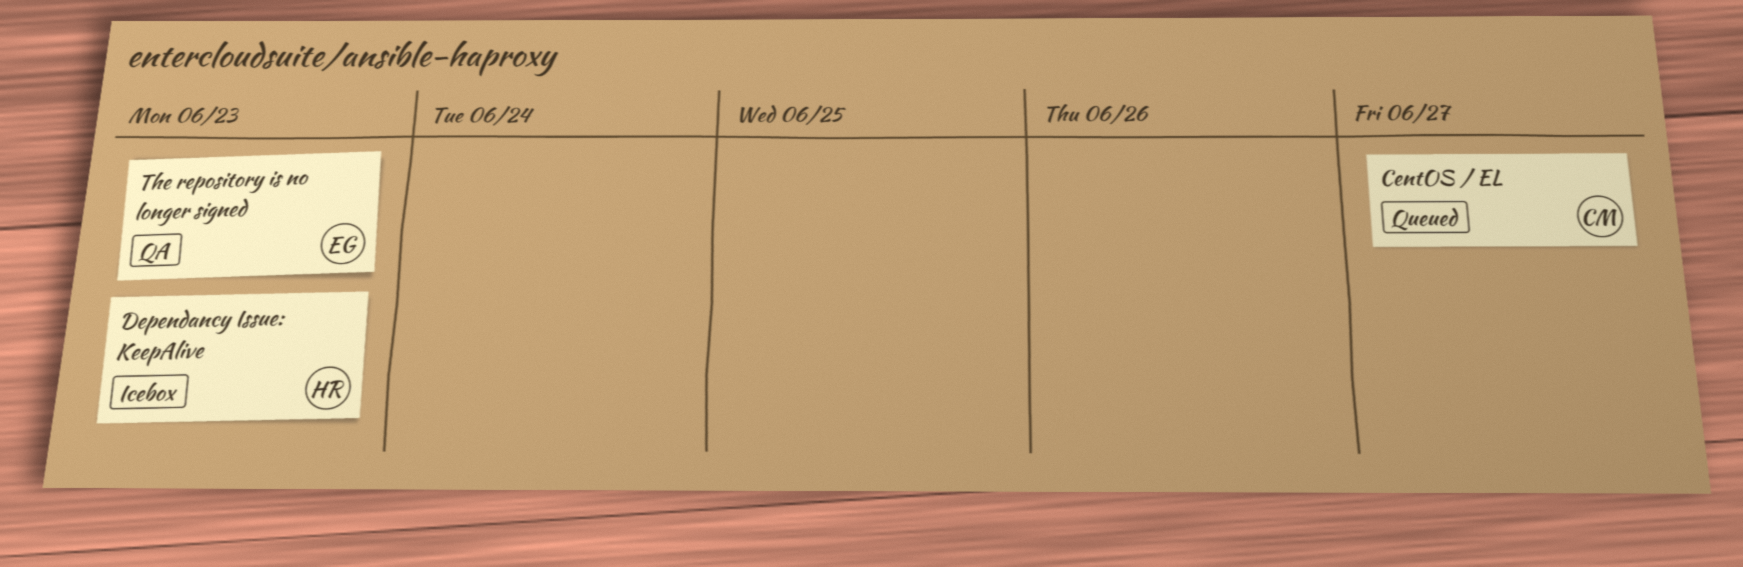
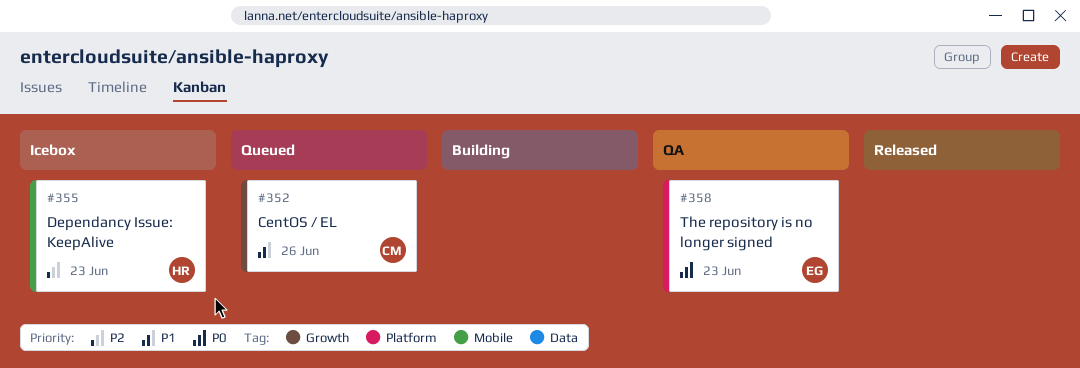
CentOS / EL, due: Jun 27 -> Jun 26

